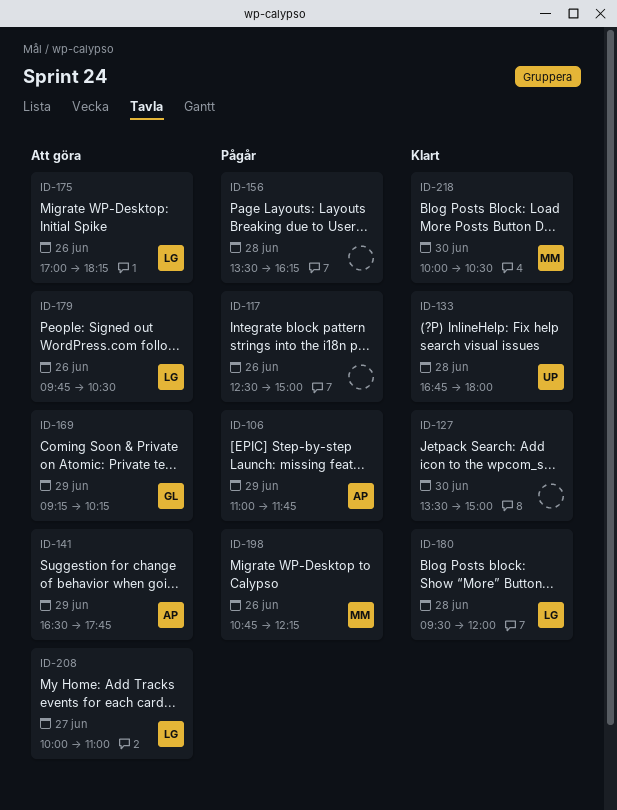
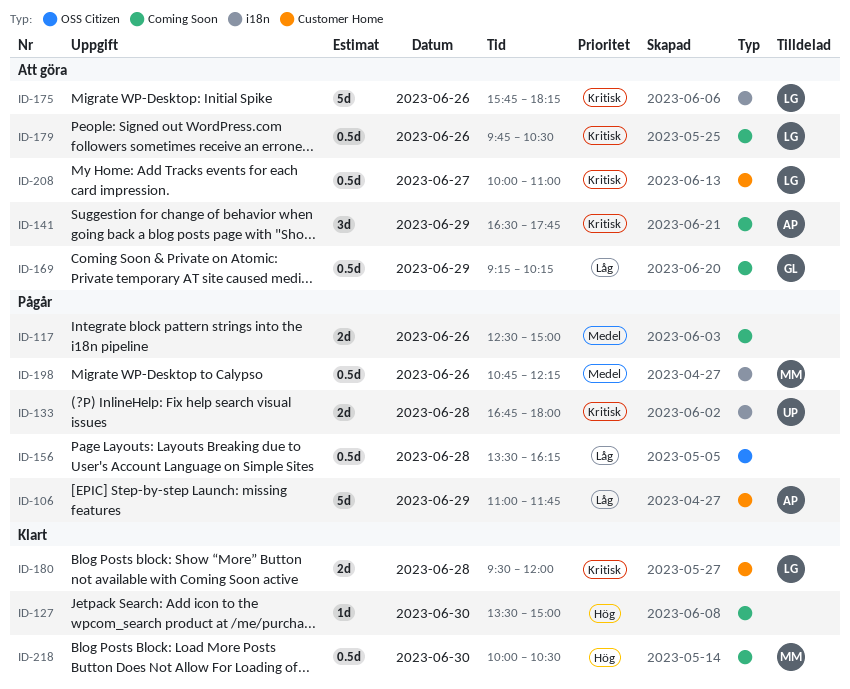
ID-133, status: Klart -> Pågår
ID-175, begins: 17:00 -> 15:45

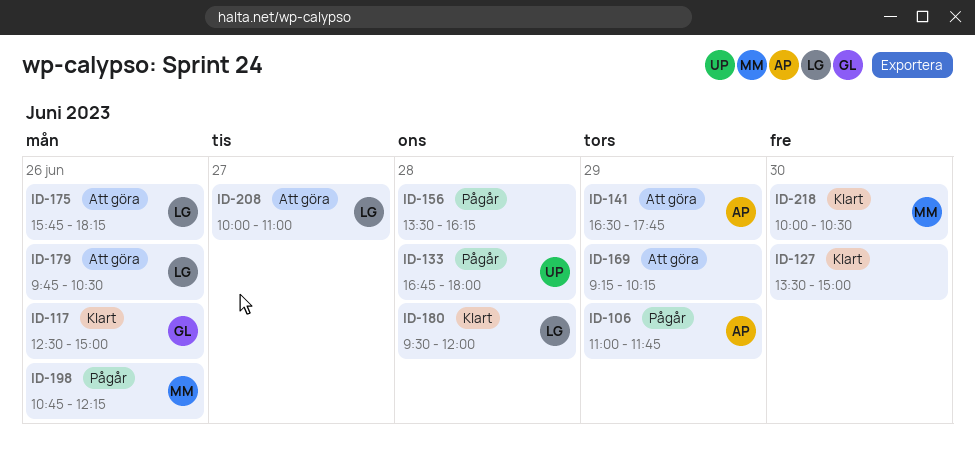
ID-117, status: Pågår -> Klart
ID-117, owner: none -> GL
ID-169, owner: GL -> none

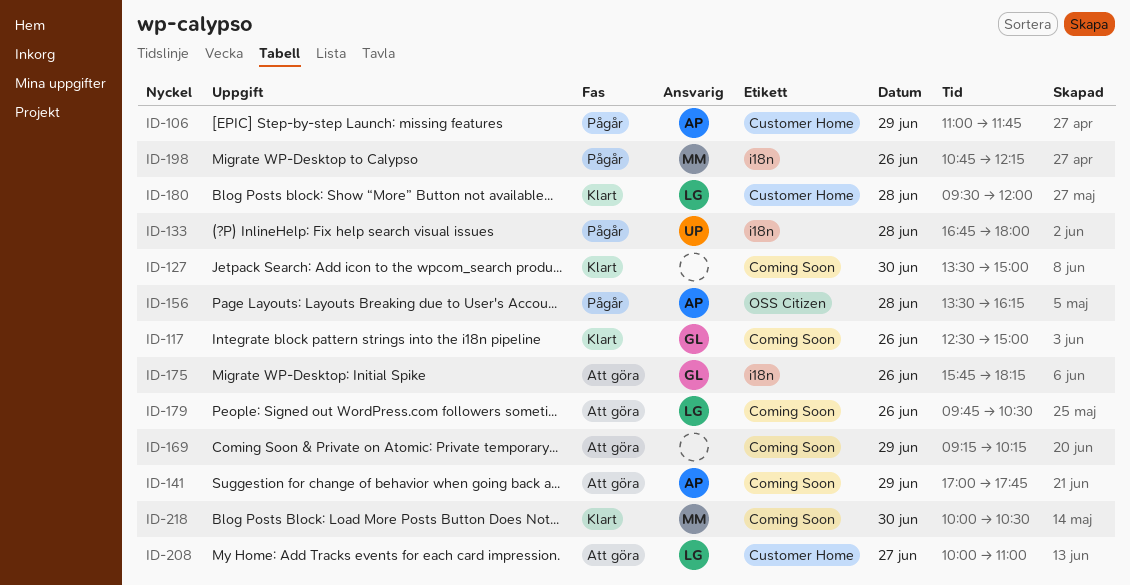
ID-141, begins: 16:30 -> 17:00
ID-156, owner: none -> AP
ID-175, owner: LG -> GL

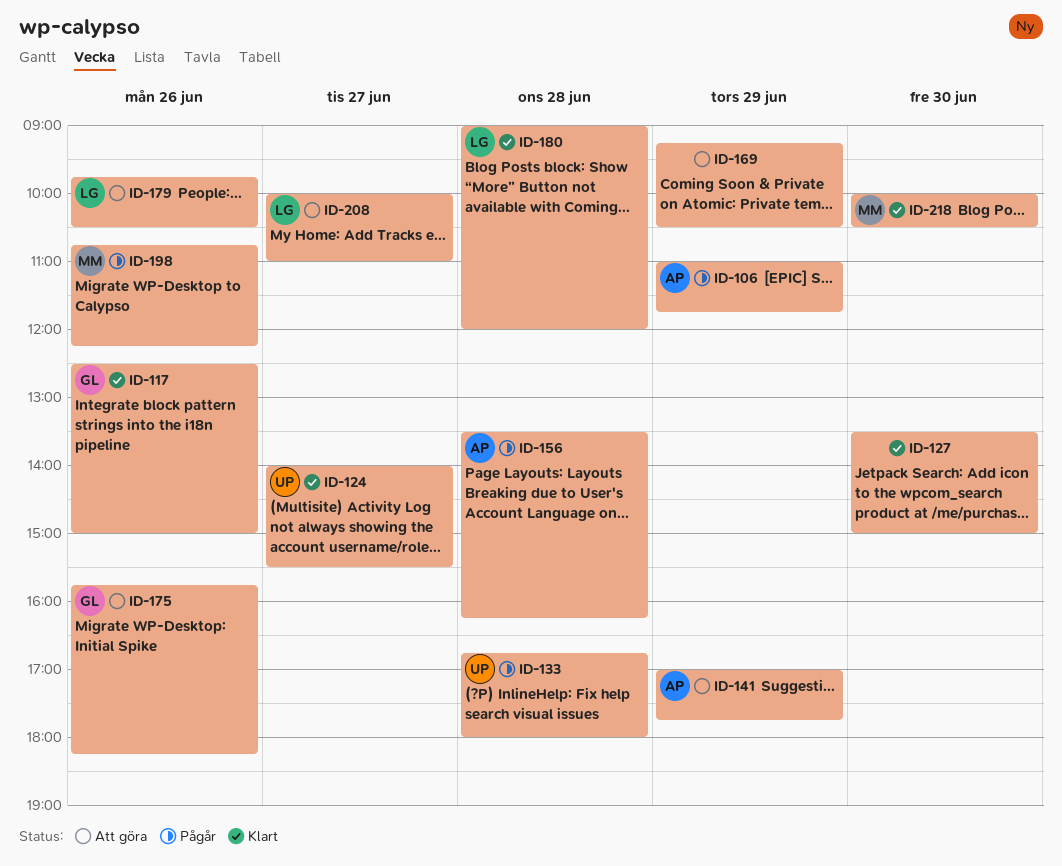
ID-124: none -> present
ID-169, ends: 10:15 -> 10:30
ID-180, begins: 09:30 -> 09:00

